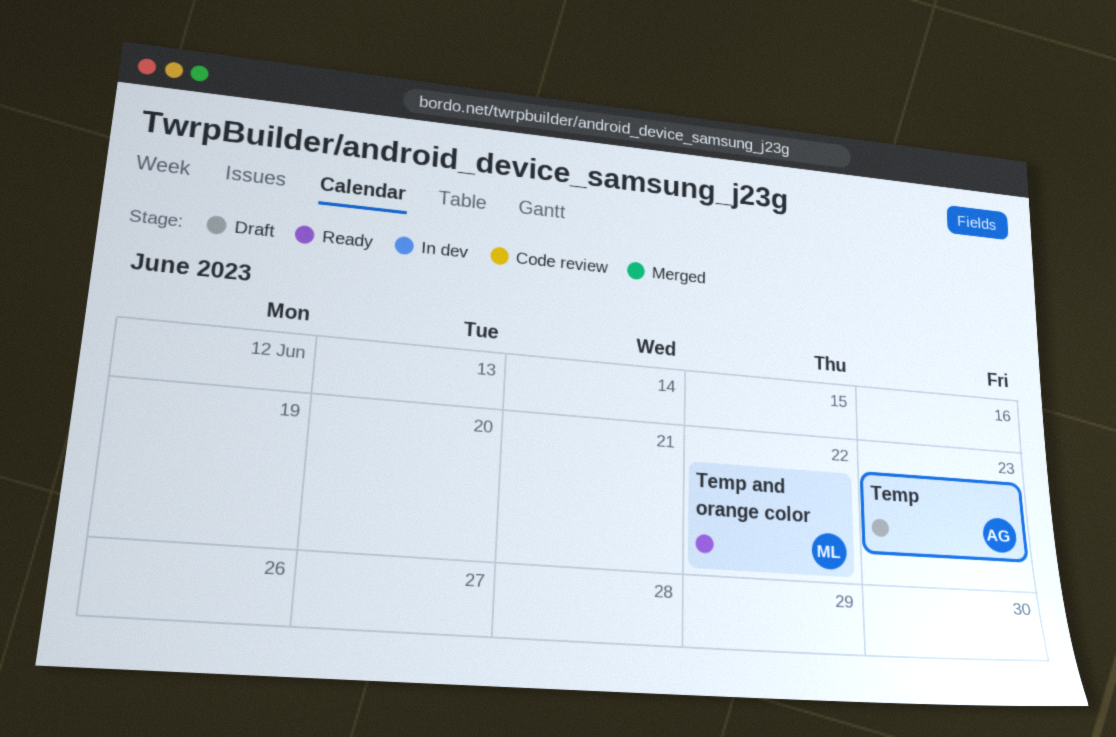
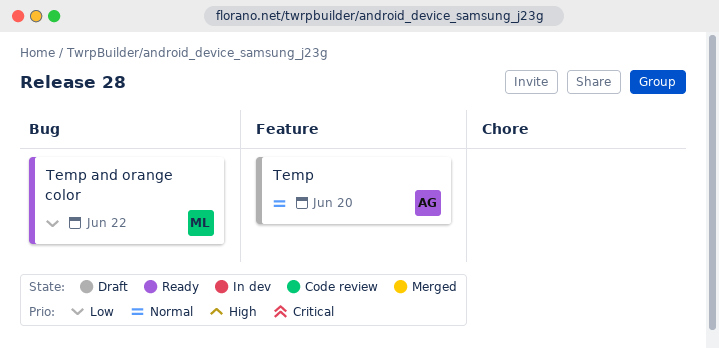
Temp, due: Jun 23 -> Jun 20

